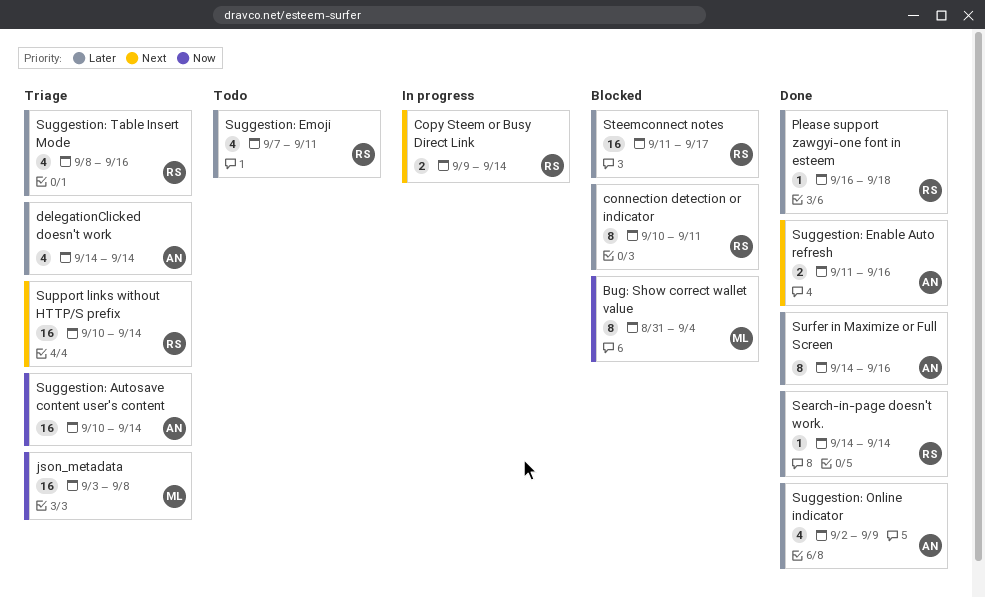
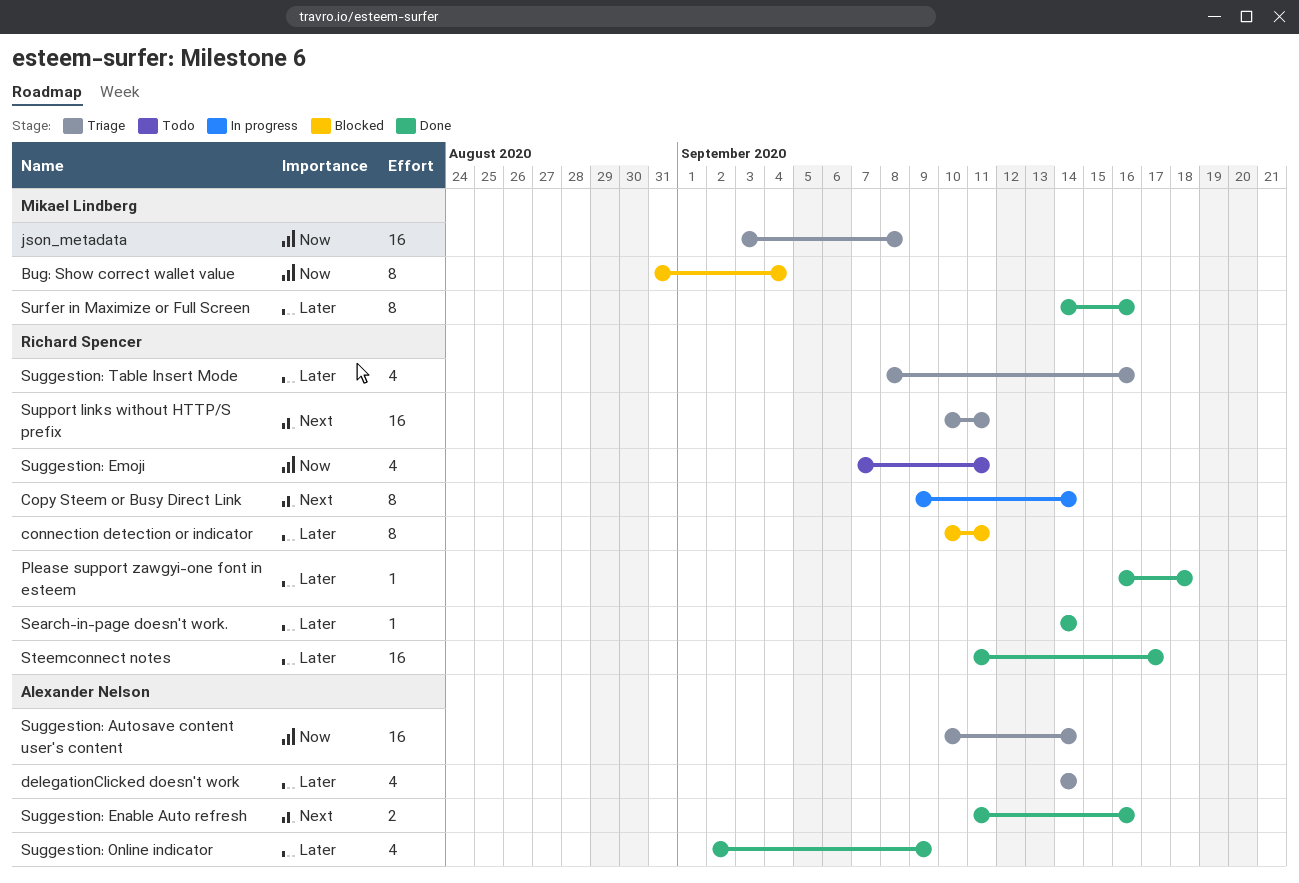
Copy Steem or Busy Direct Link, estimate: 2 -> 8
Steemconnect notes, status: Blocked -> Done
Suggestion: Emoji, priority: Later -> Now
Support links without HTTP/S prefix, due: Sep 14 -> Sep 11
Surfer in Maximize or Full Screen, owner: Alexander Nelson -> Mikael Lindberg

